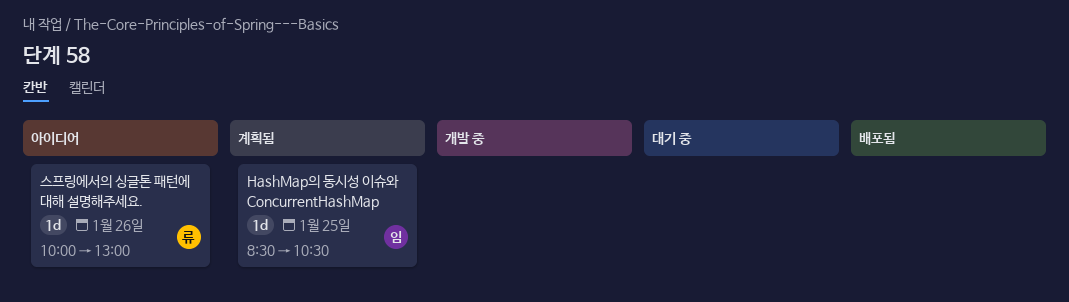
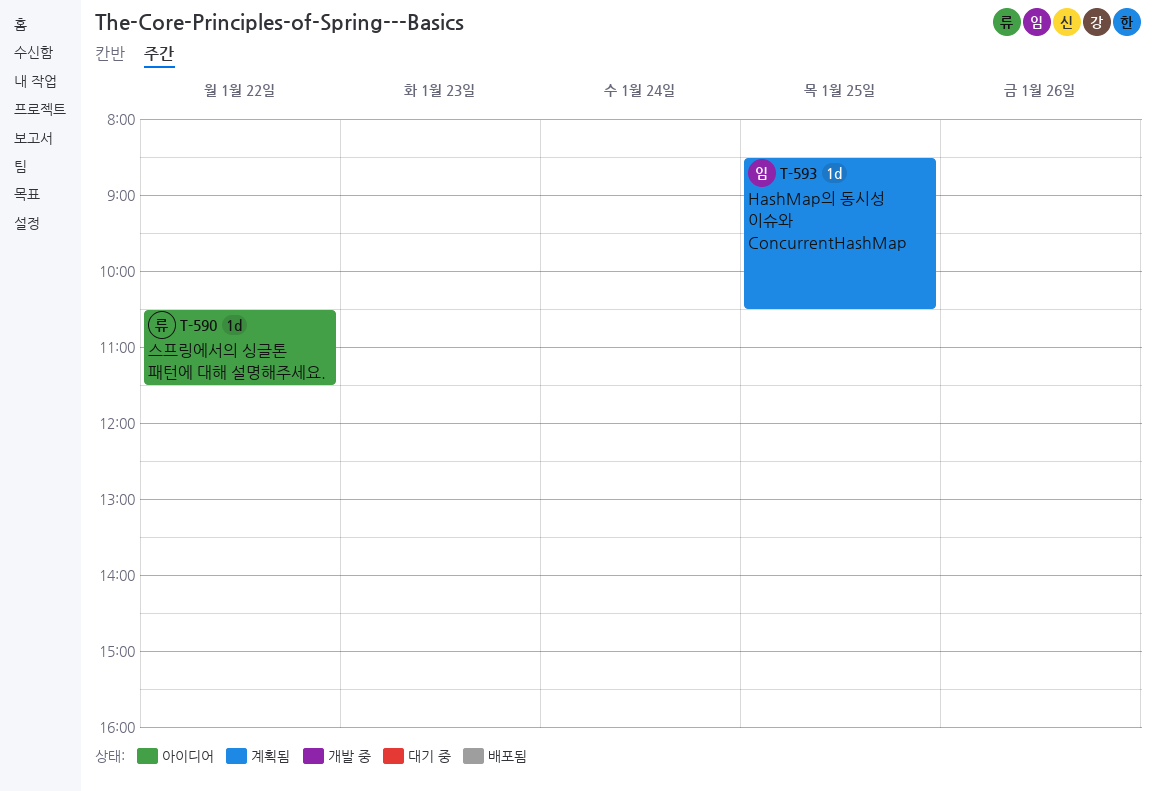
스프링에서의 싱글톤 패턴에 대해 설명해주세요., day: Jan 26 -> Jan 22
스프링에서의 싱글톤 패턴에 대해 설명해주세요., begins: 10:00 -> 10:30
스프링에서의 싱글톤 패턴에 대해 설명해주세요., ends: 13:00 -> 11:30

